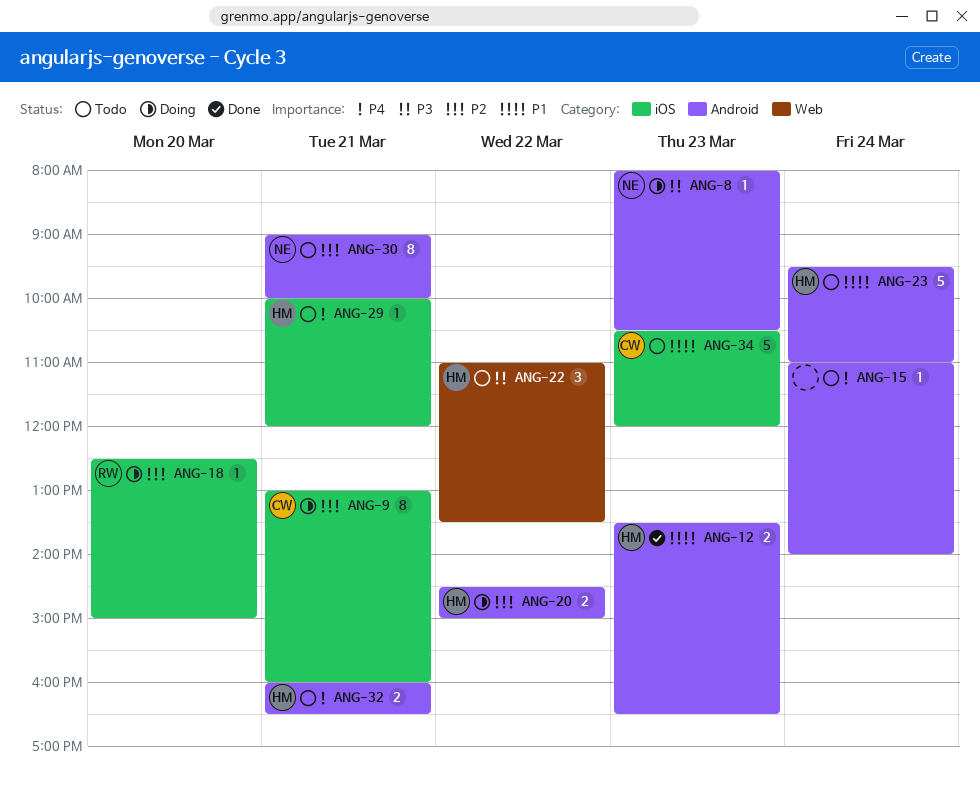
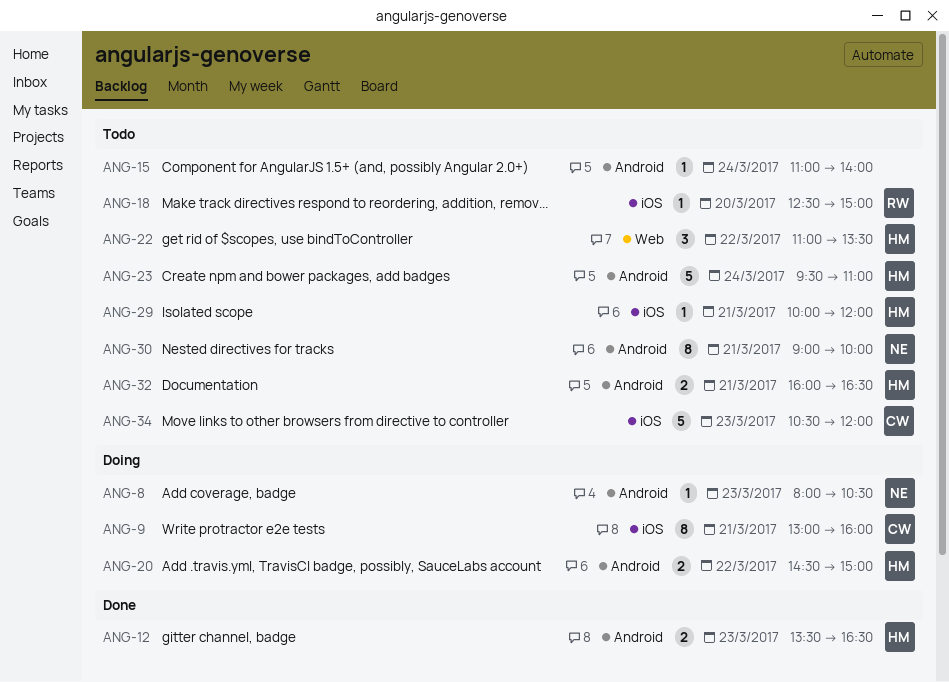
ANG-18, status: Doing -> Todo

